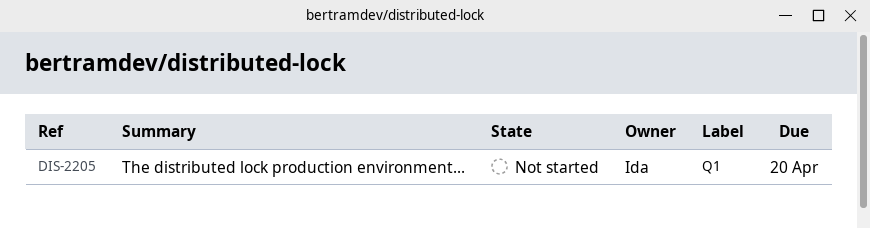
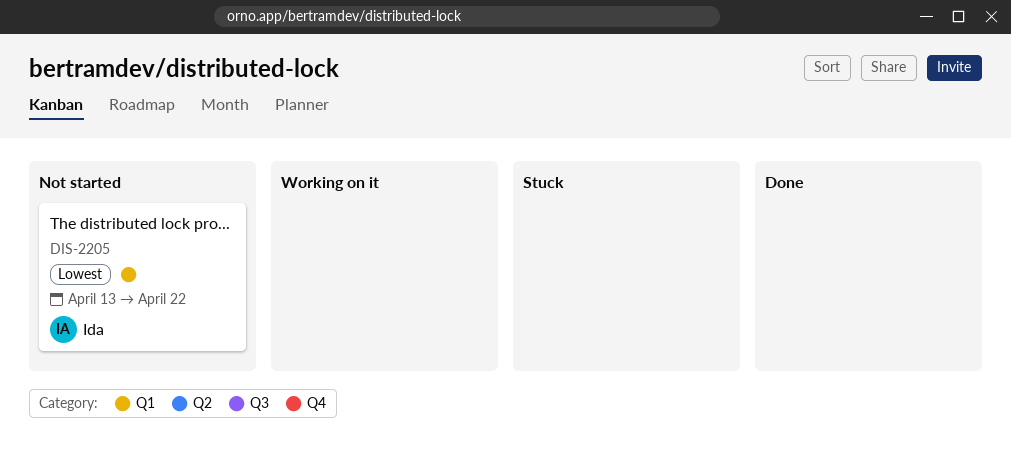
DIS-2205, due: Apr 20 -> Apr 22

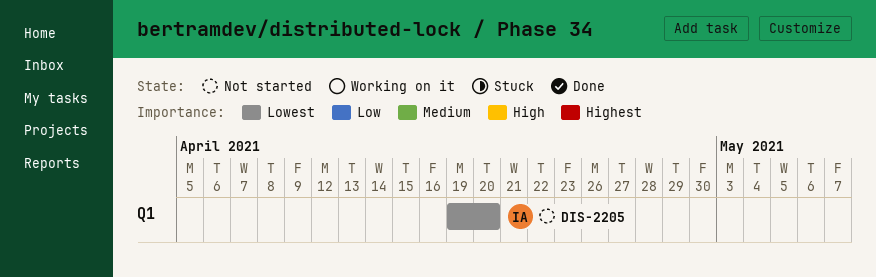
DIS-2205, start: Apr 13 -> Apr 19
DIS-2205, due: Apr 22 -> Apr 20

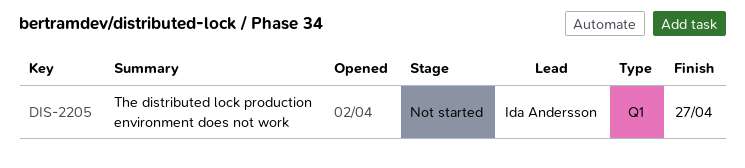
DIS-2205, due: Apr 20 -> Apr 27

